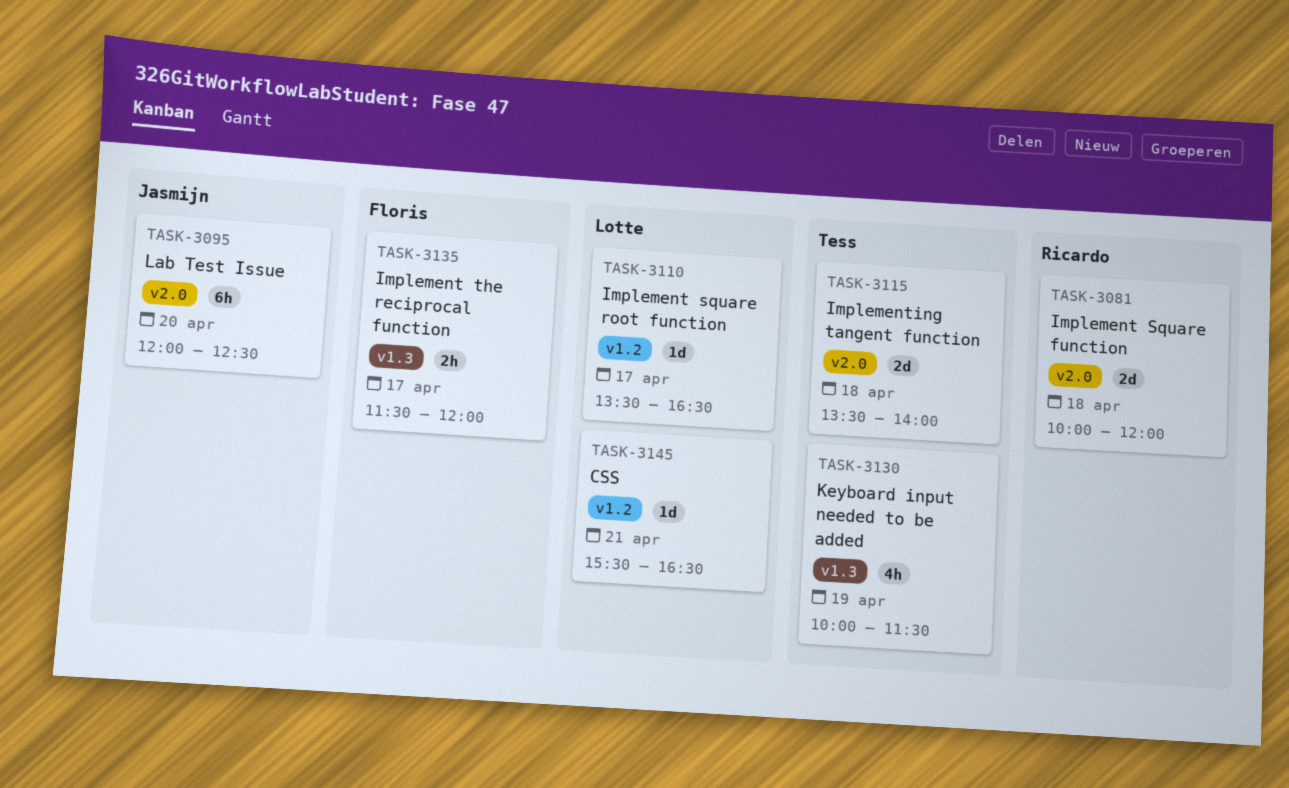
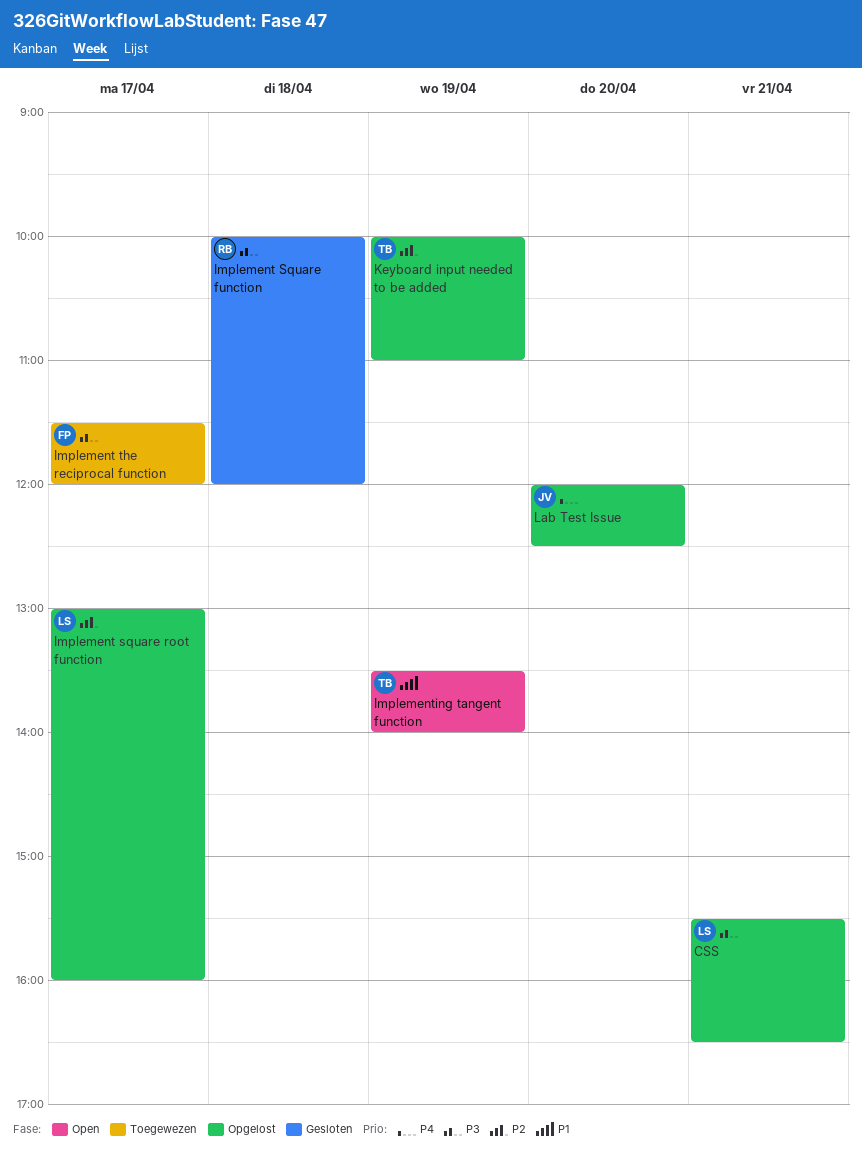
Implement square root function, begins: 13:30 -> 13:00
Implement square root function, ends: 16:30 -> 16:00
Implementing tangent function, day: Apr 18 -> Apr 19
Keyboard input needed to be added, ends: 11:30 -> 11:00

